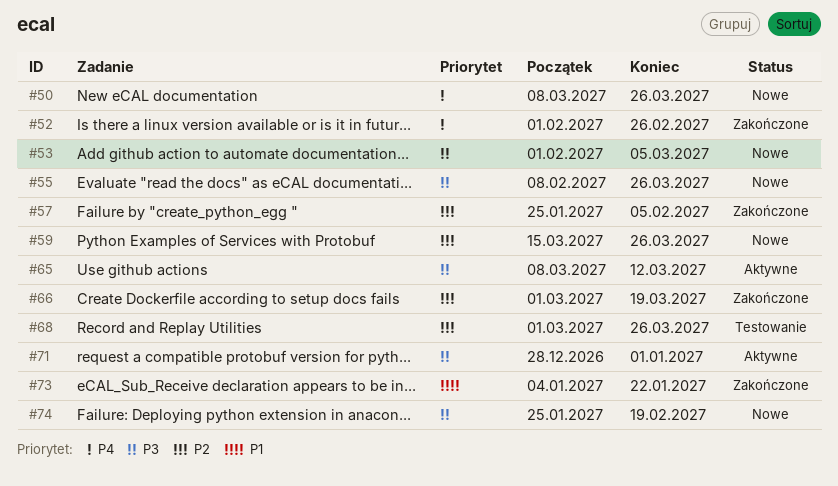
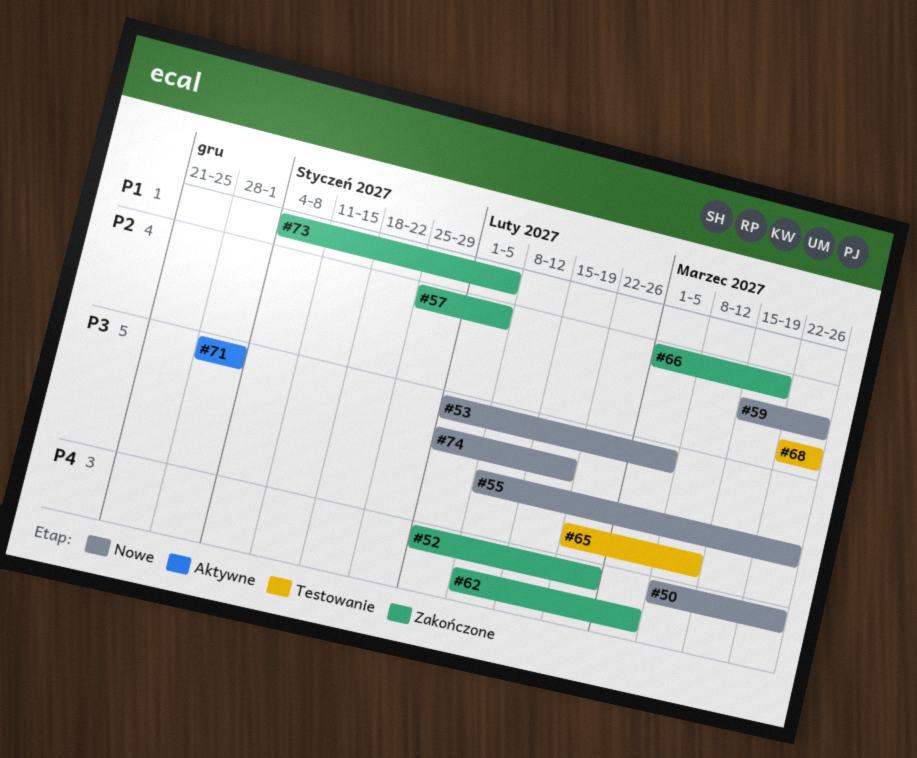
#62: none -> present
#65, status: Aktywne -> Testowanie
#65, start: Mar 8 -> Feb 22
#68, start: Mar 1 -> Mar 22
#73, due: Jan 22 -> Feb 5
#74, start: Jan 25 -> Feb 1

